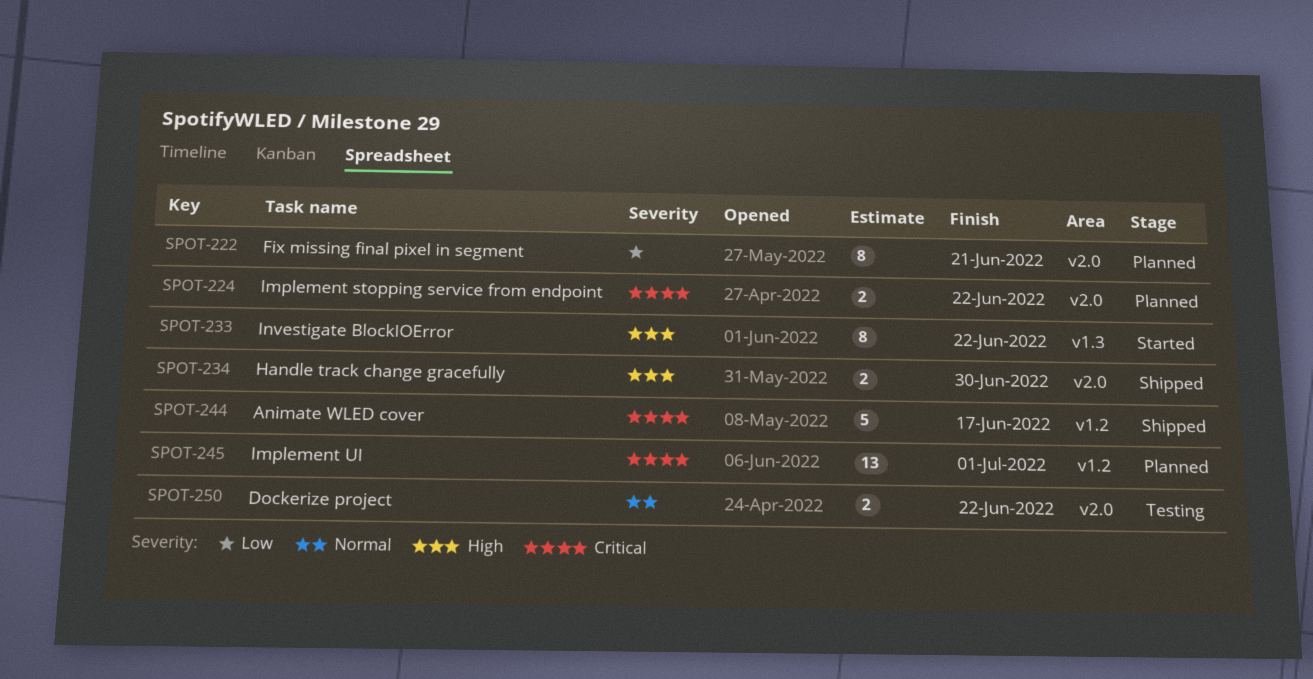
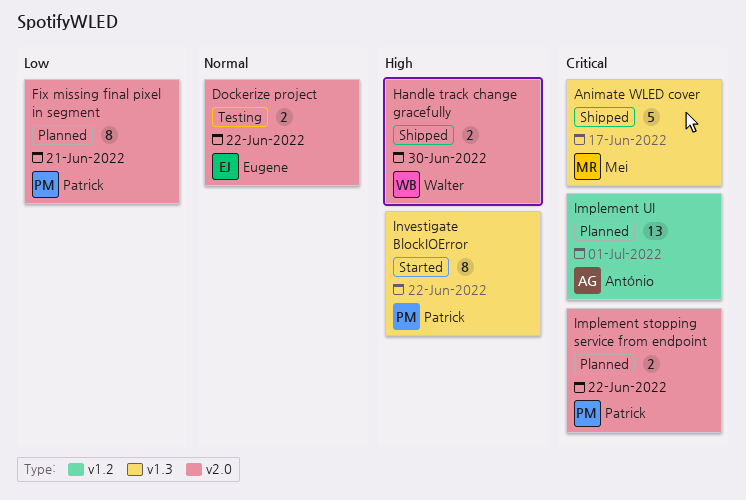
Animate WLED cover, label: v1.2 -> v1.3

